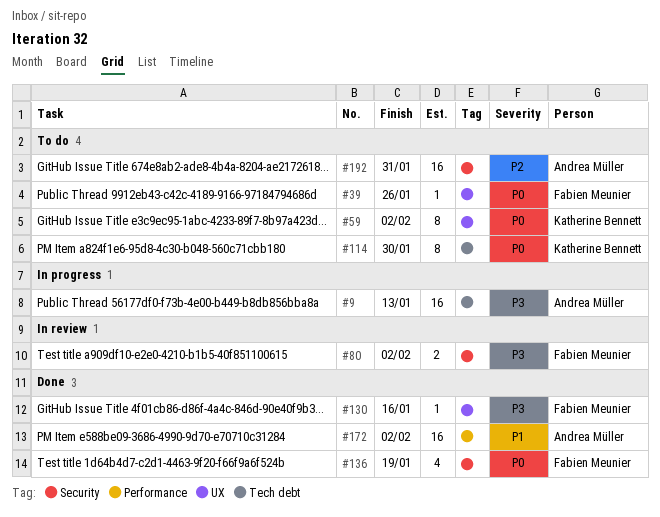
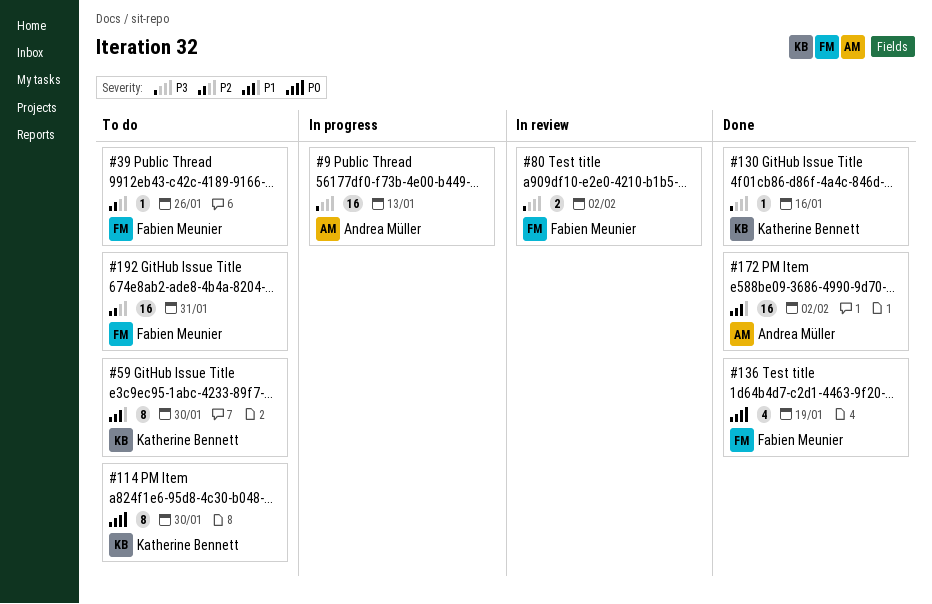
#39, priority: P0 -> P2
#59, priority: P0 -> P1
#59, due: Feb 2 -> Jan 30
#130, owner: Fabien Meunier -> Katherine Bennett
#192, owner: Andrea Müller -> Fabien Meunier

